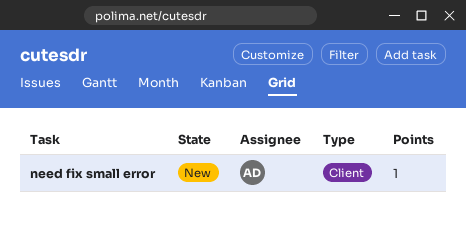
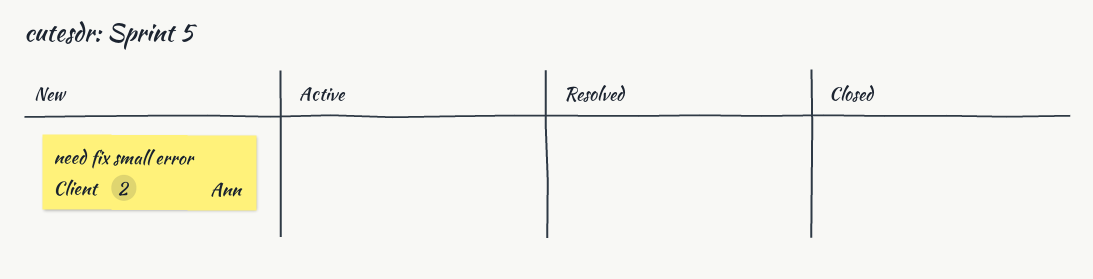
need fix small error, estimate: 1 -> 2

